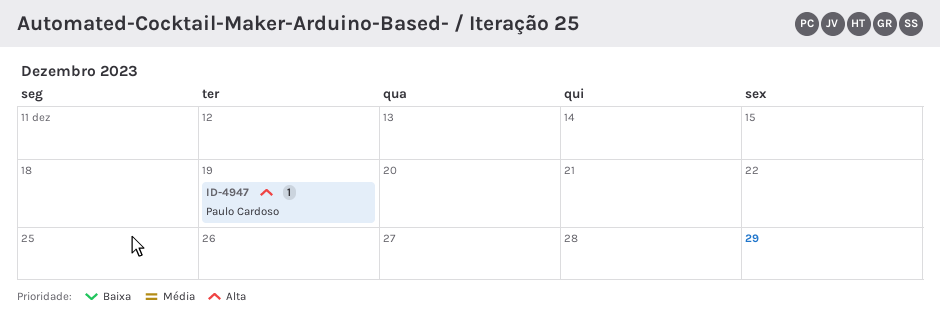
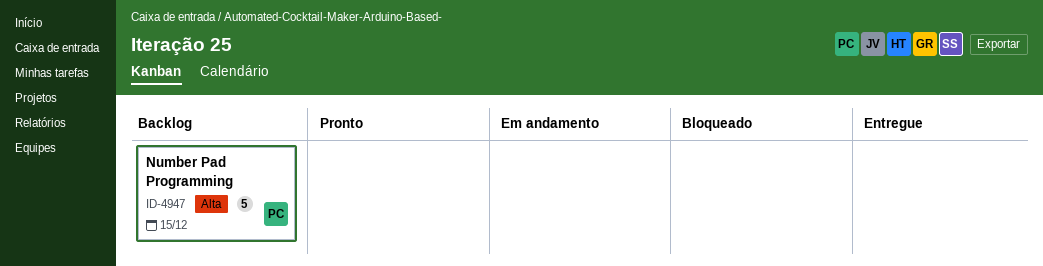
ID-4947, estimate: 1 -> 5
ID-4947, due: Dec 19 -> Dec 15

